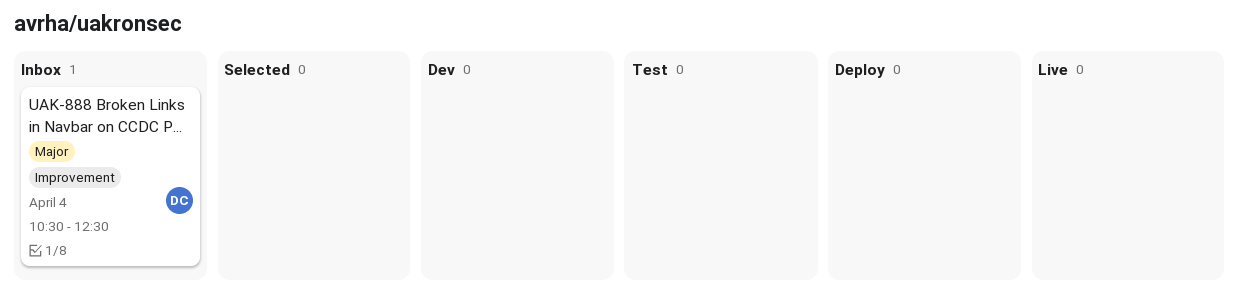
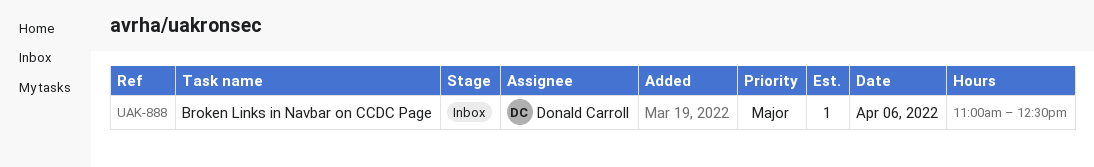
UAK-888, day: Apr 4 -> Apr 6
UAK-888, begins: 10:30 -> 11:00

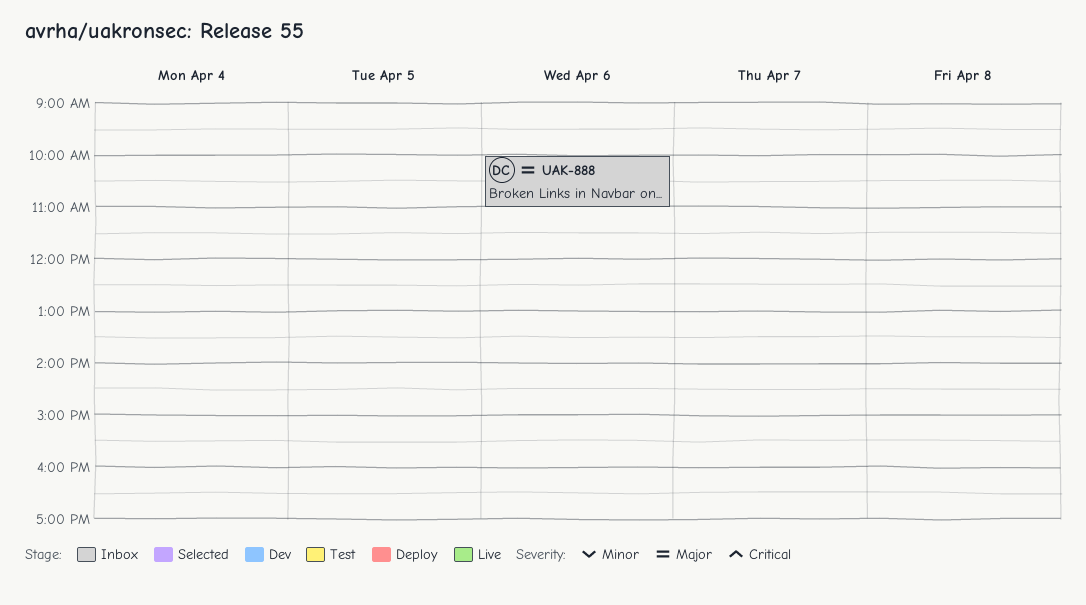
UAK-888, begins: 11:00 -> 10:00
UAK-888, ends: 12:30 -> 11:00

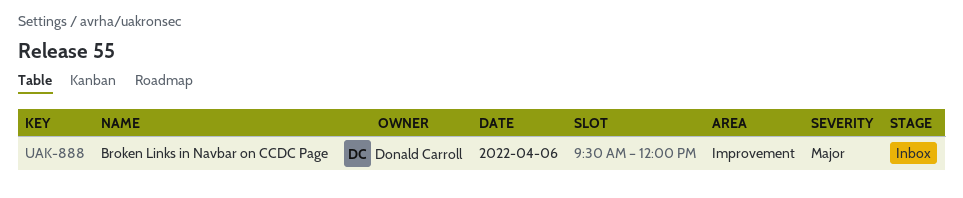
UAK-888, begins: 10:00 -> 09:30
UAK-888, ends: 11:00 -> 12:00

